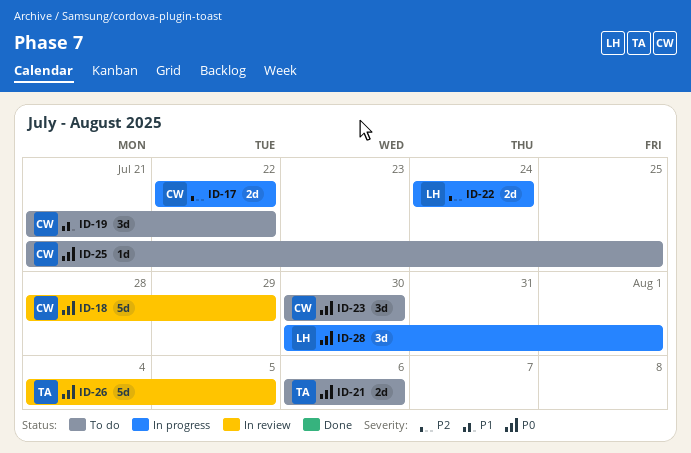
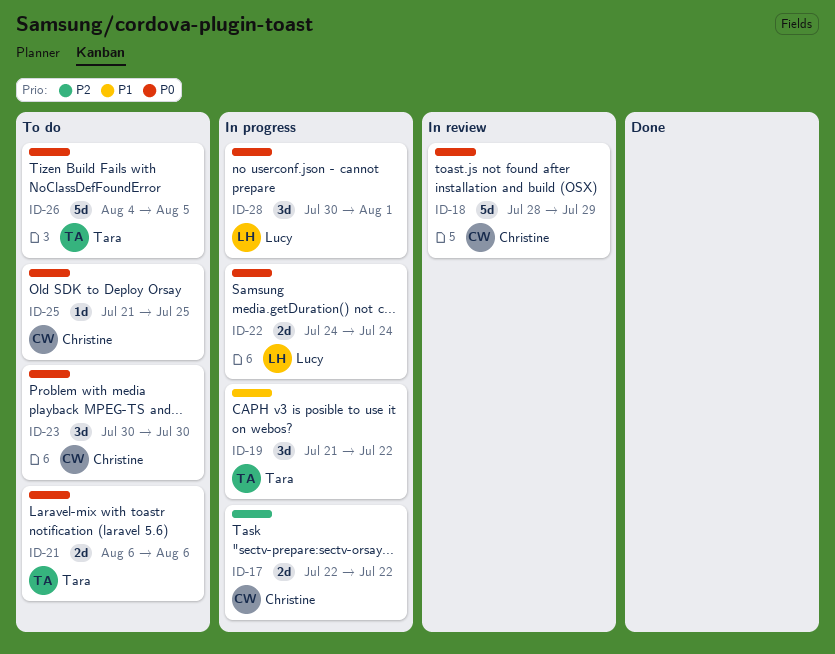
ID-19, status: To do -> In progress
ID-19, owner: Christine -> Tara
ID-22, priority: P2 -> P0
ID-26, status: In review -> To do

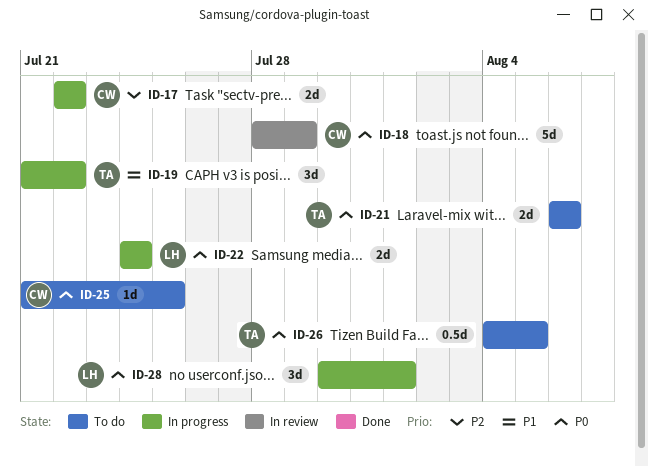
ID-23: present -> none
ID-26, estimate: 5d -> 0.5d

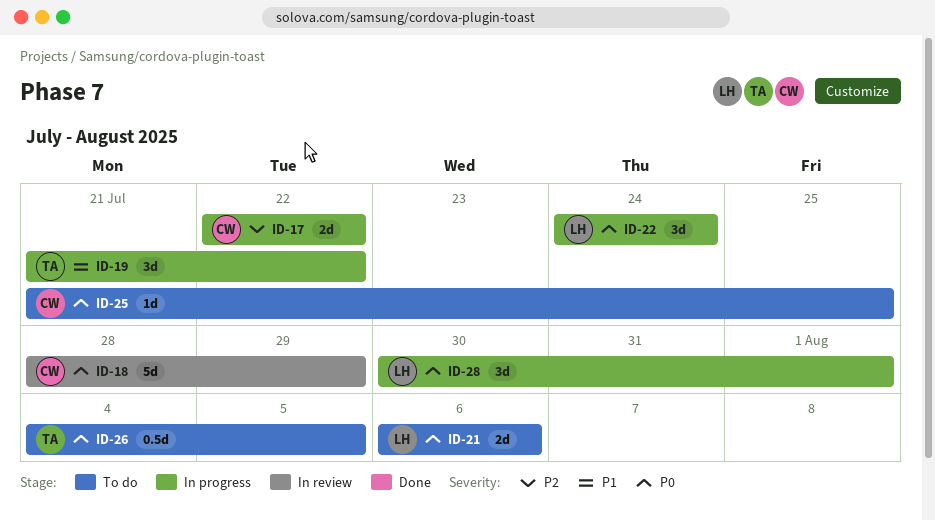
ID-21, owner: TA -> LH
ID-22, estimate: 2d -> 3d

